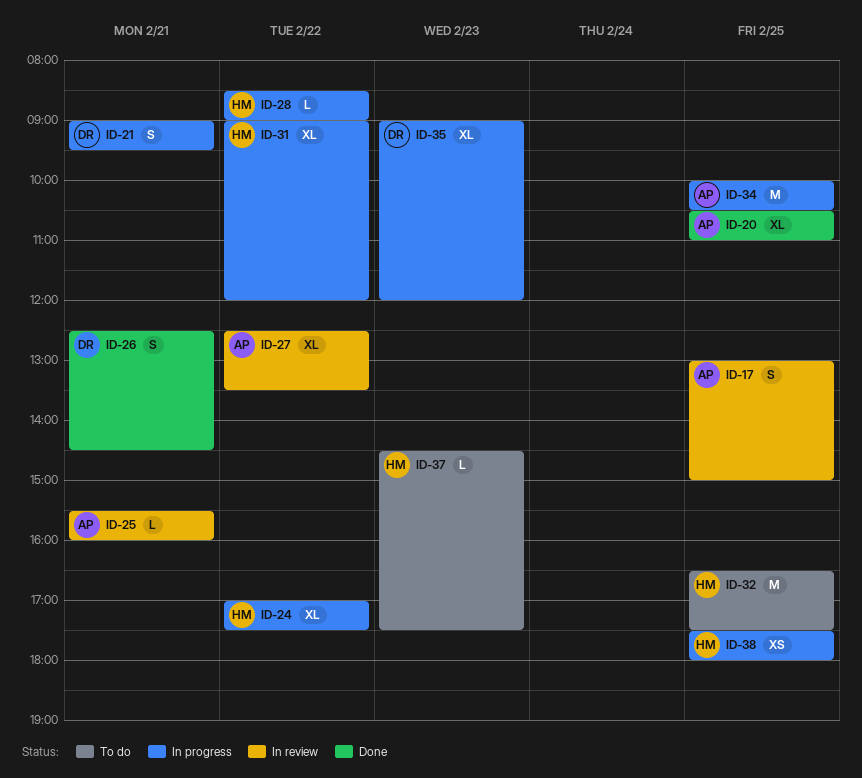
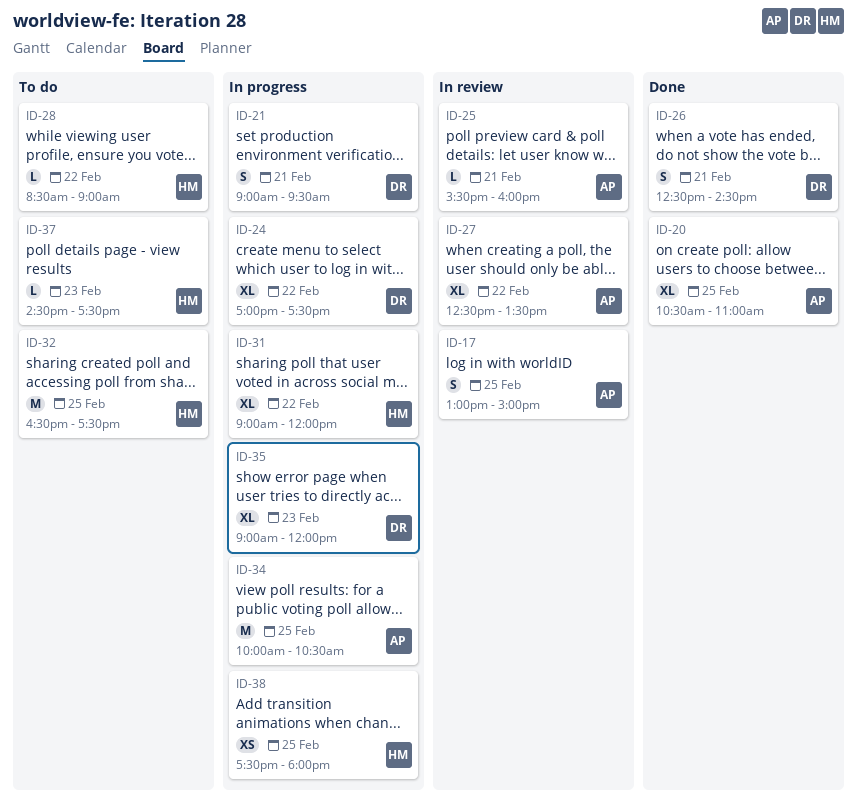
ID-24, owner: HM -> DR
ID-28, status: In progress -> To do

